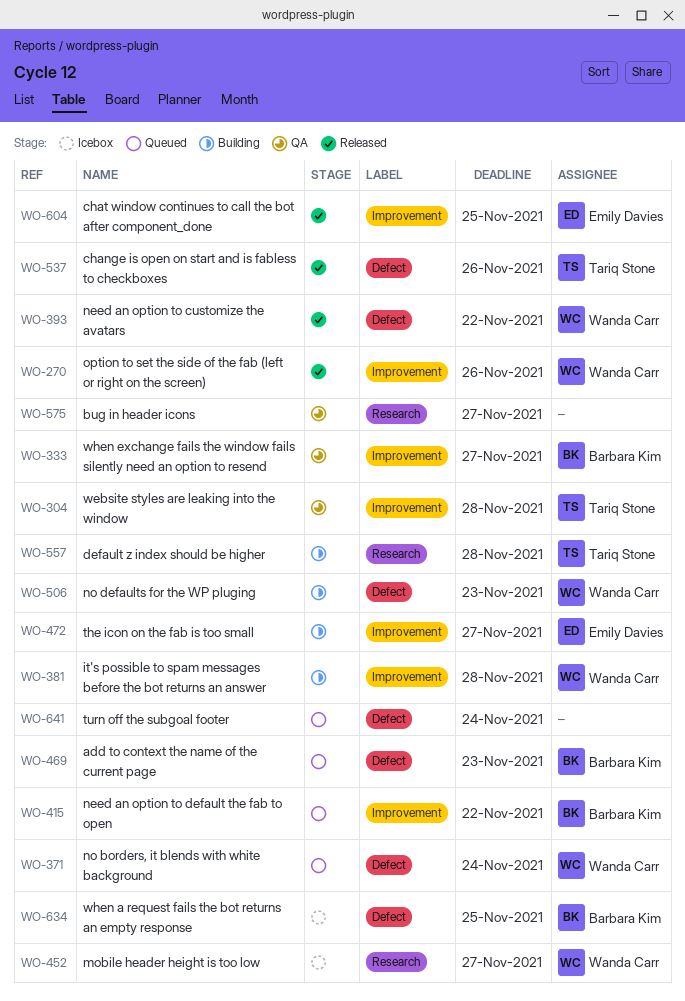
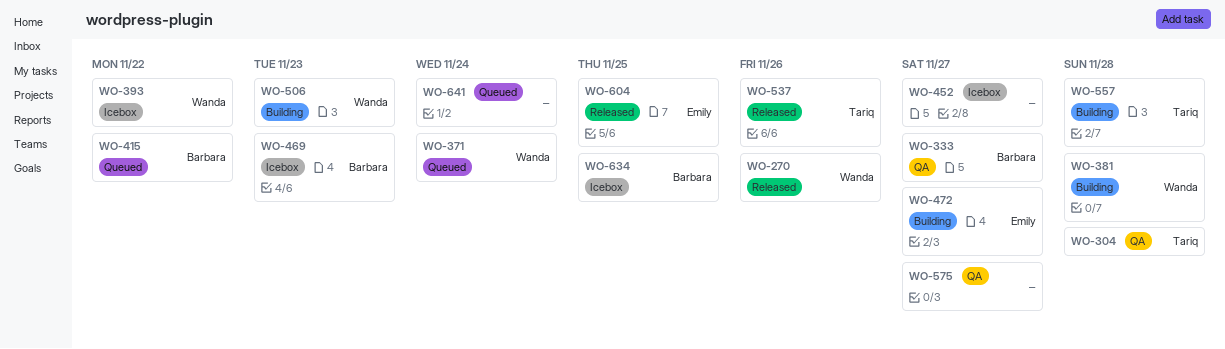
WO-393, status: Released -> Icebox
WO-452, owner: Wanda Carr -> none
WO-469, status: Queued -> Icebox

